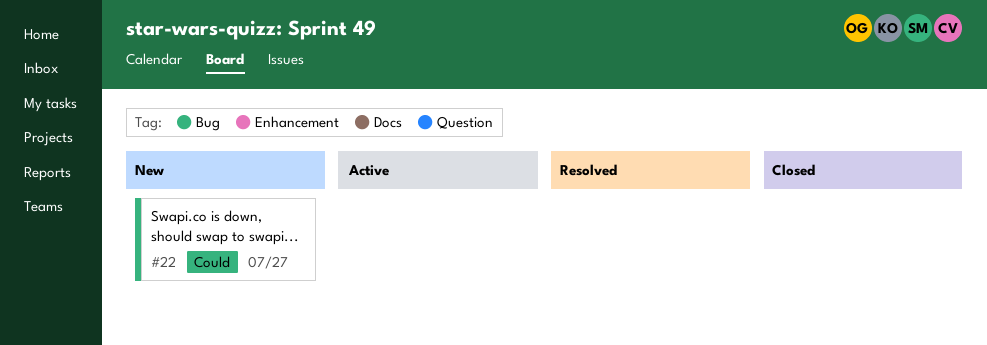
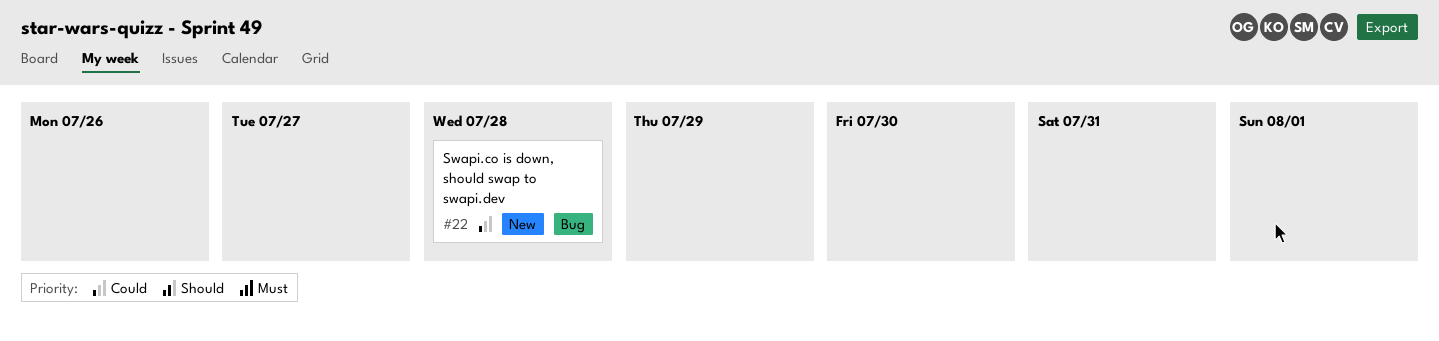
#22, due: Jul 27 -> Jul 28

